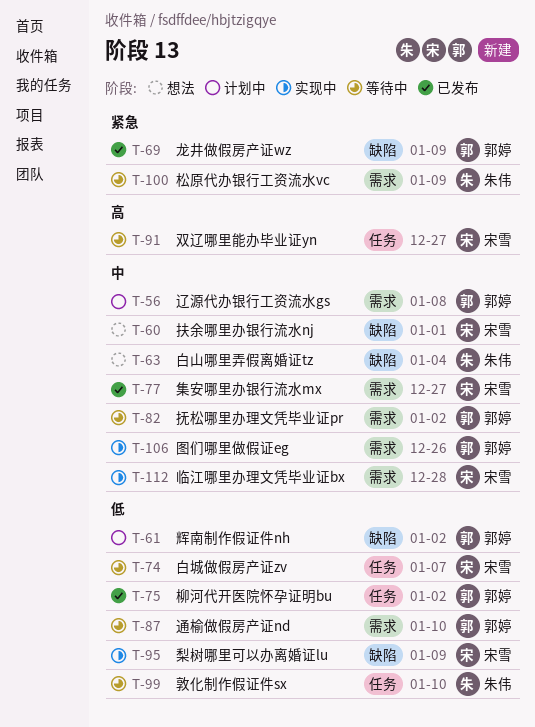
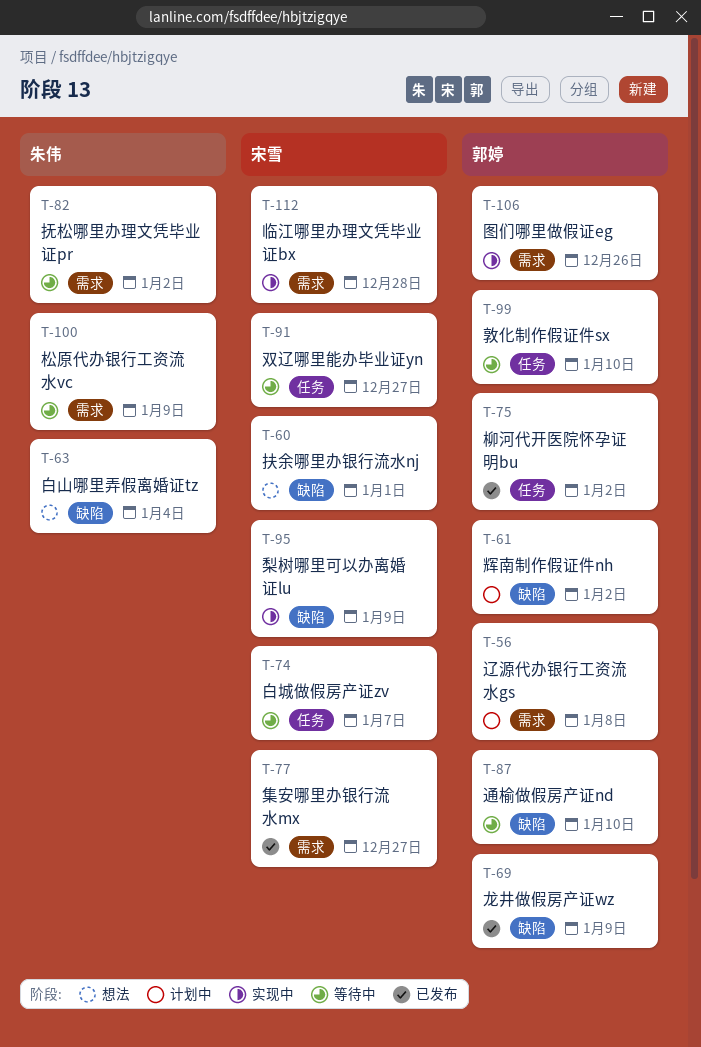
T-82, owner: 郭婷 -> 朱伟
T-87, label: 需求 -> 缺陷
T-99, owner: 朱伟 -> 郭婷

